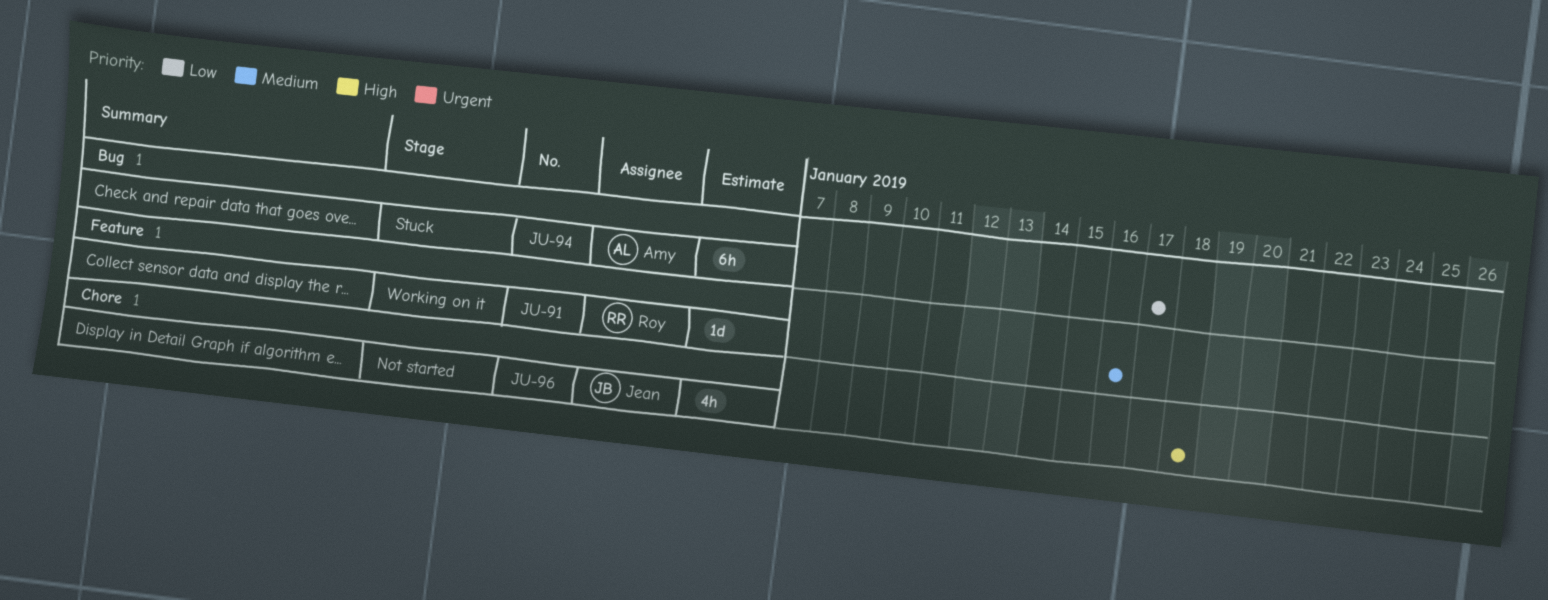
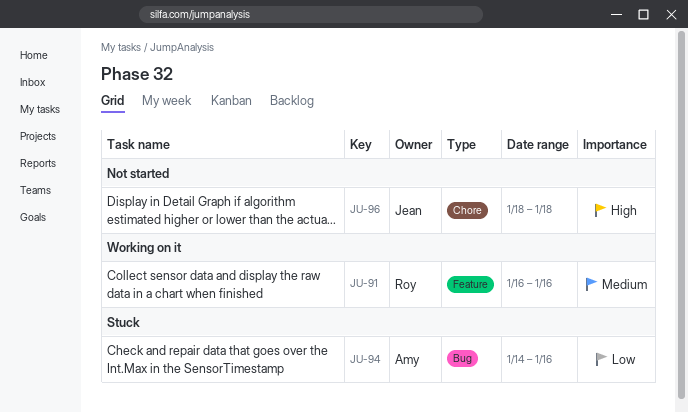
JU-94, start: Jan 17 -> Jan 14
JU-94, due: Jan 17 -> Jan 16

